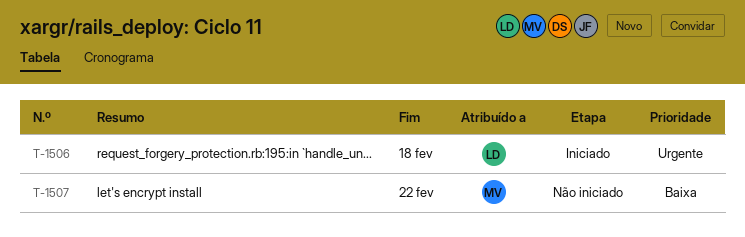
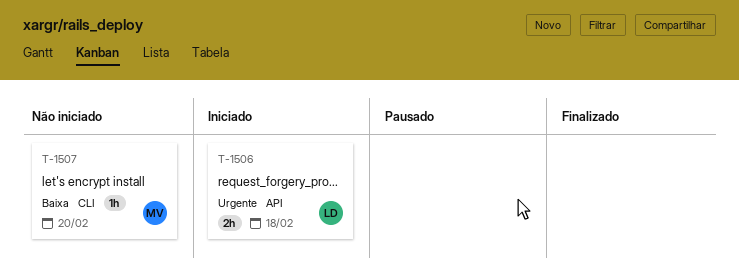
T-1507, due: Feb 22 -> Feb 20

